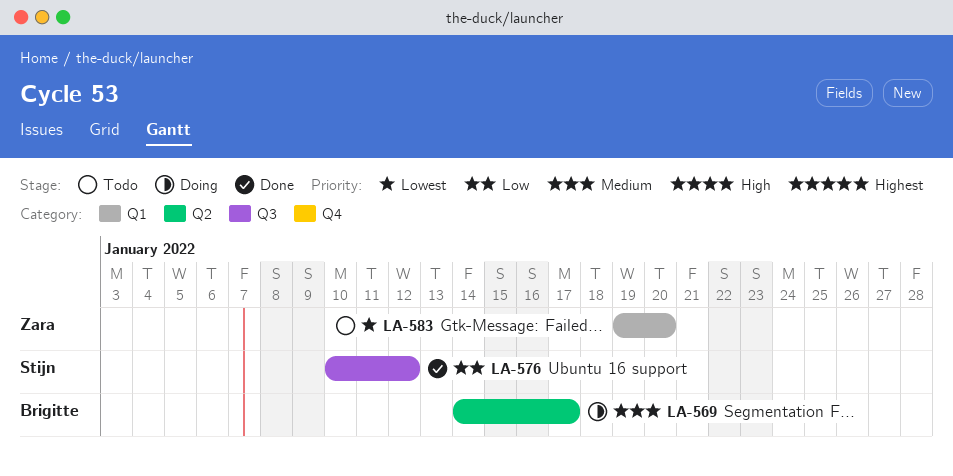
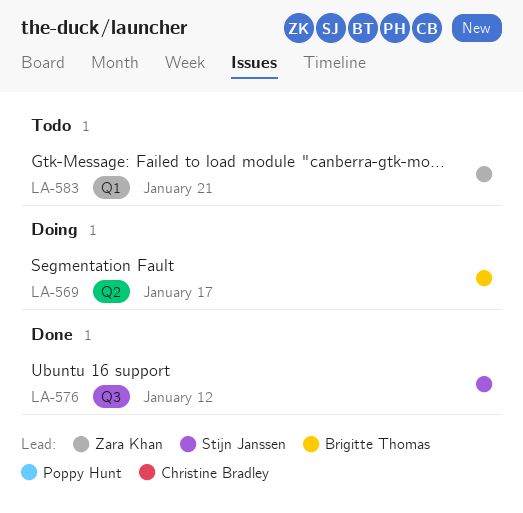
LA-583, due: Jan 20 -> Jan 21

